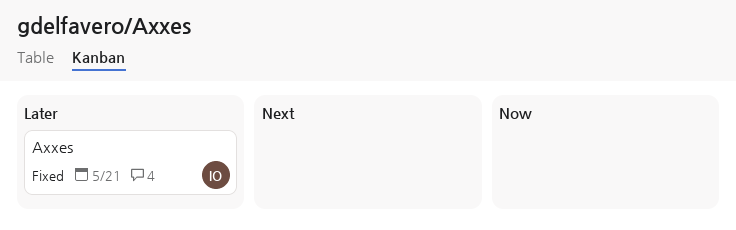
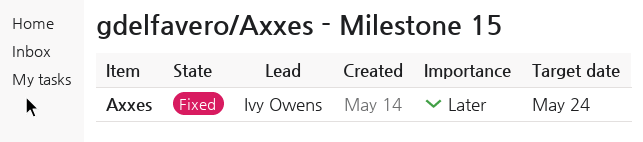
Axxes, due: May 21 -> May 24

